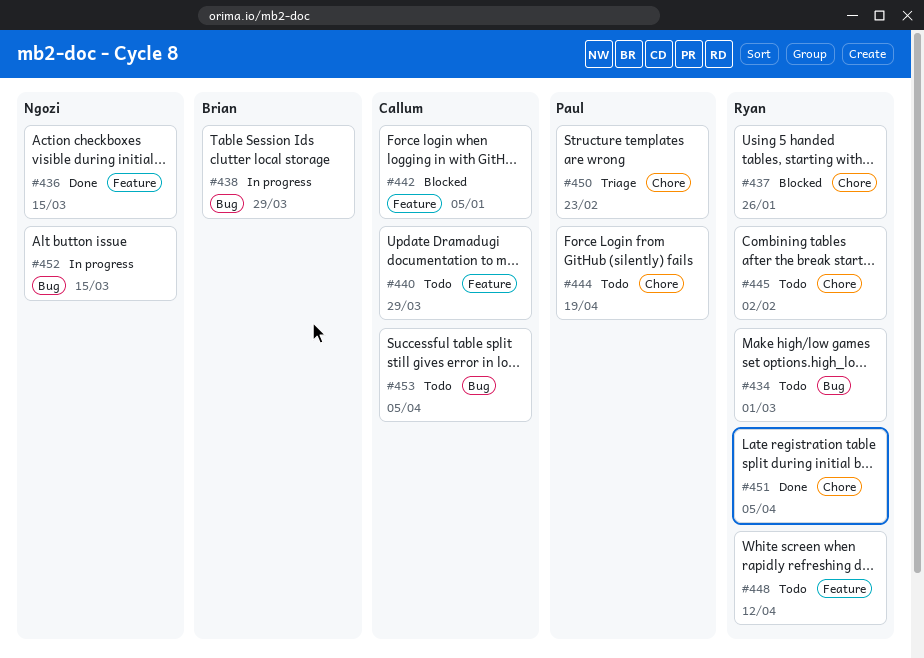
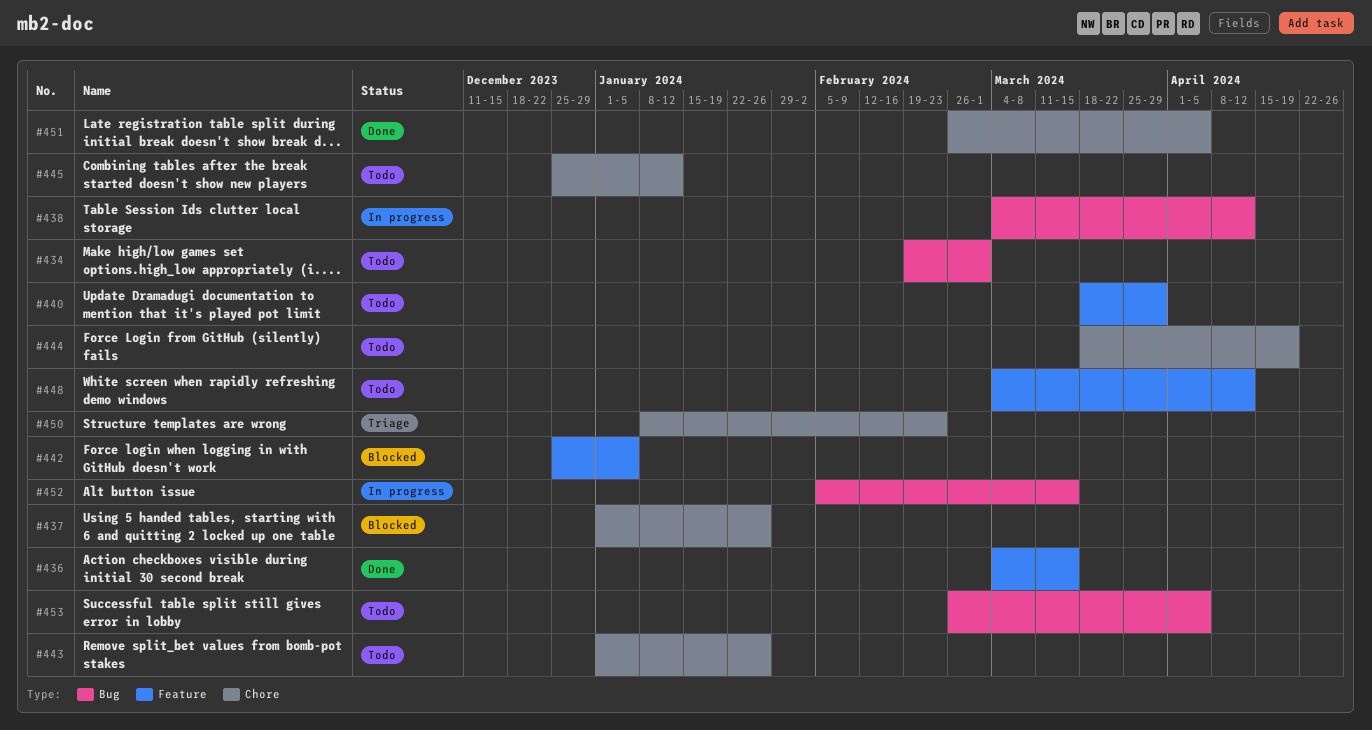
#438, due: Mar 29 -> Apr 12
#443: none -> present
#445, due: Feb 2 -> Jan 12

